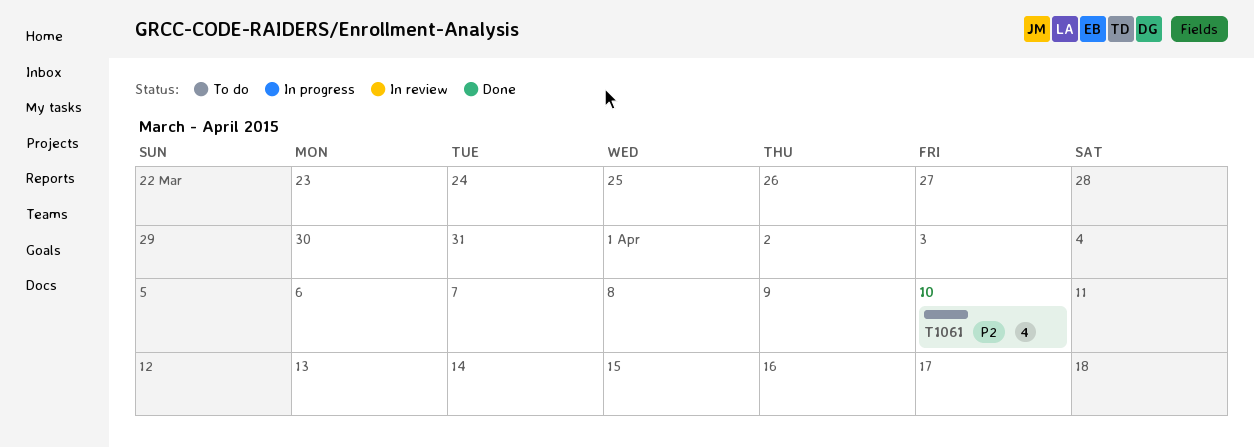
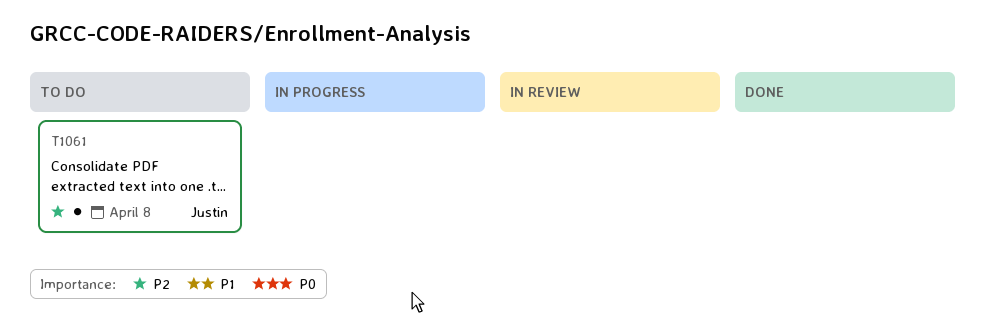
T1061, estimate: 4 -> 1
T1061, due: Apr 10 -> Apr 8

